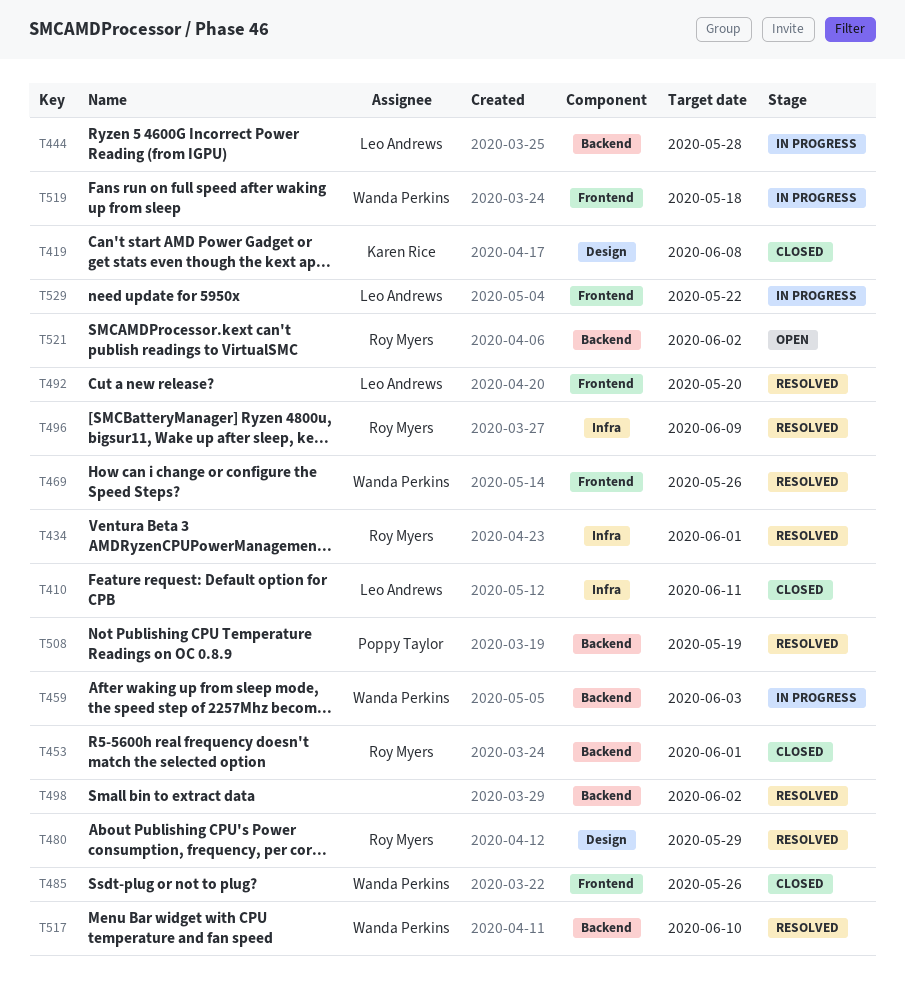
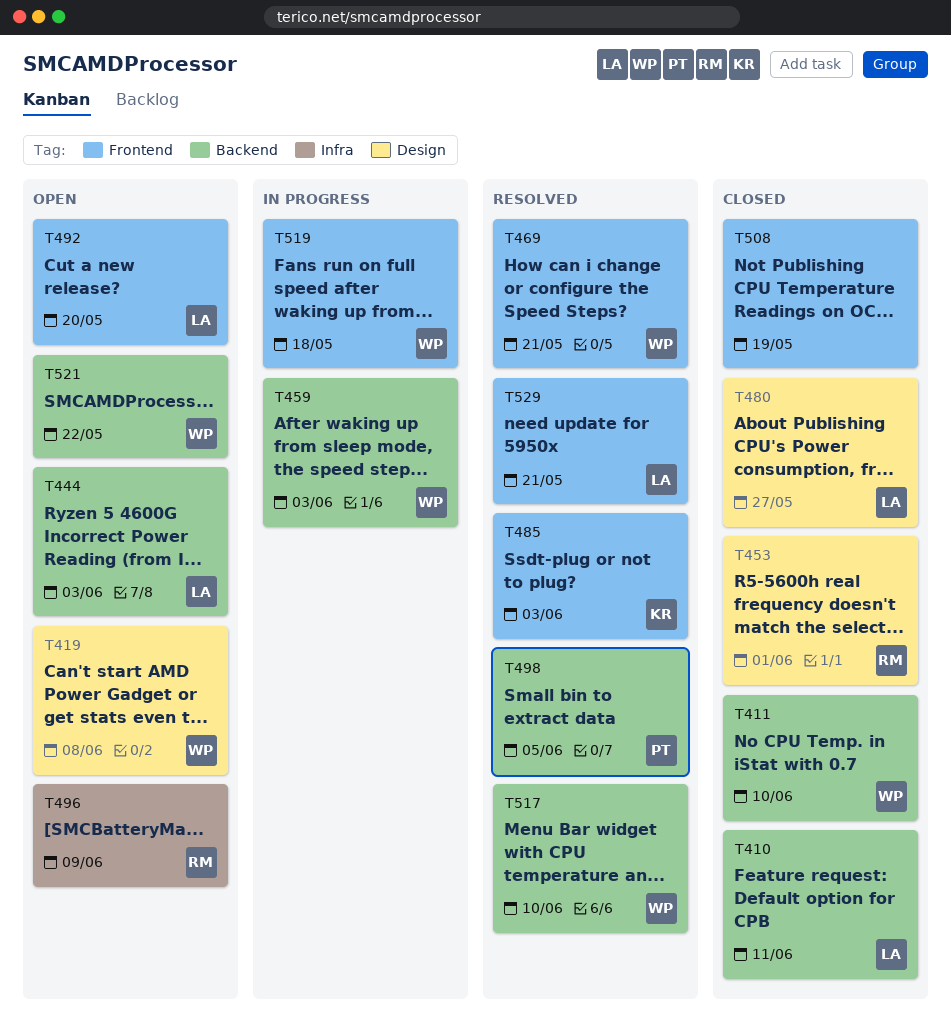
T410, label: Infra -> Backend
T411: none -> present
T419, status: Closed -> Open
T419, owner: Karen Rice -> Wanda Perkins
T434: present -> none
T444, status: In progress -> Open
T444, due: May 28 -> Jun 3
T453, label: Backend -> Design
T469, due: May 26 -> May 21
T480, status: Resolved -> Closed
T480, owner: Roy Myers -> Leo Andrews
T480, due: May 29 -> May 27
T485, status: Closed -> Resolved
T485, owner: Wanda Perkins -> Karen Rice
T485, due: May 26 -> Jun 3
T492, status: Resolved -> Open
T496, status: Resolved -> Open
T498, owner: none -> Poppy Taylor
T498, due: Jun 2 -> Jun 5
T508, status: Resolved -> Closed
T508, owner: Poppy Taylor -> none
T508, label: Backend -> Frontend
T521, owner: Roy Myers -> Wanda Perkins
T521, due: Jun 2 -> May 22
T529, status: In progress -> Resolved
T529, due: May 22 -> May 21

